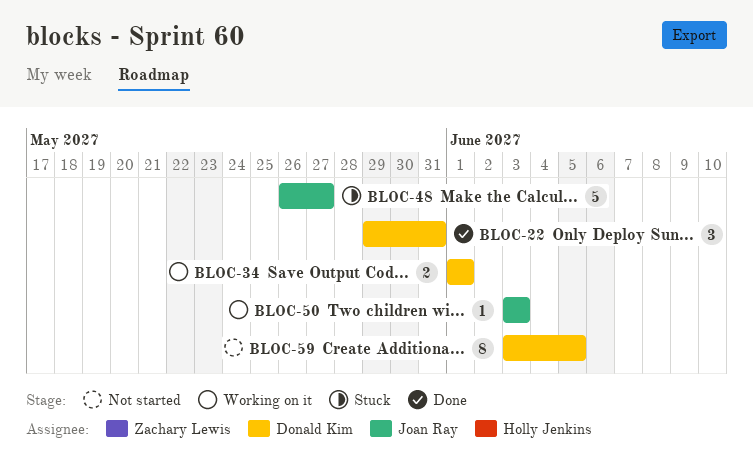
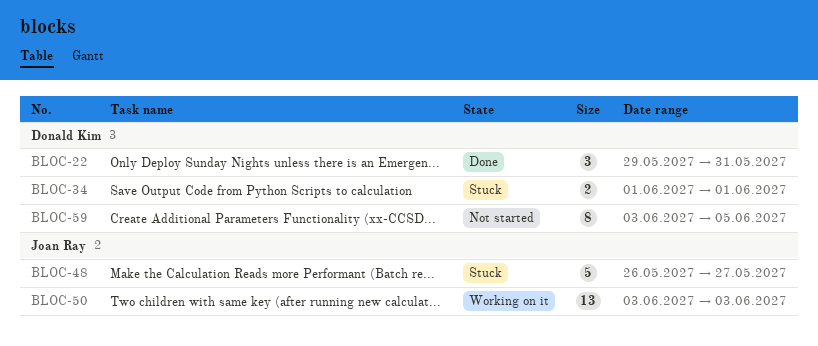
BLOC-34, status: Working on it -> Stuck
BLOC-50, estimate: 1 -> 13

